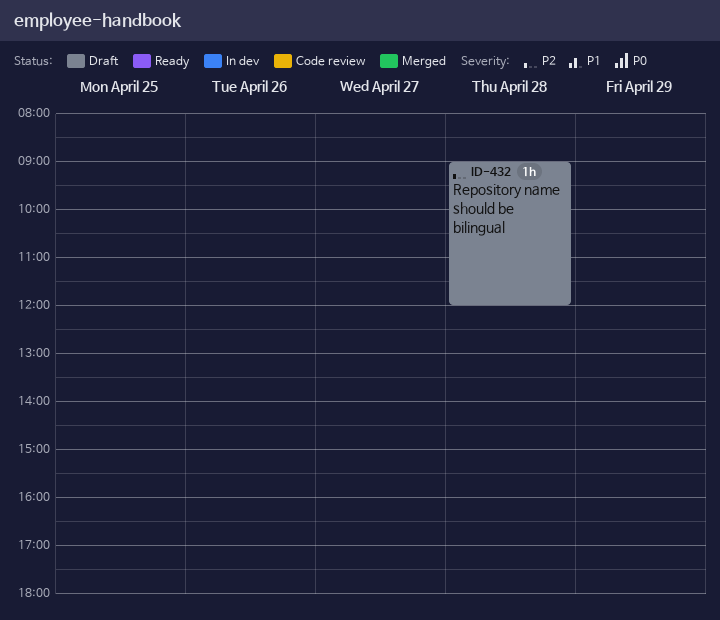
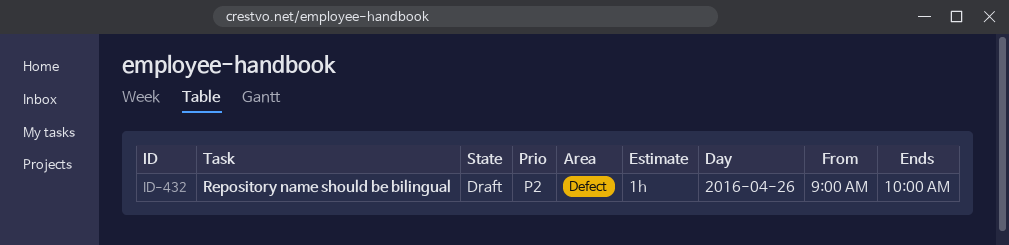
ID-432, day: Apr 28 -> Apr 26
ID-432, ends: 12:00 -> 10:00

